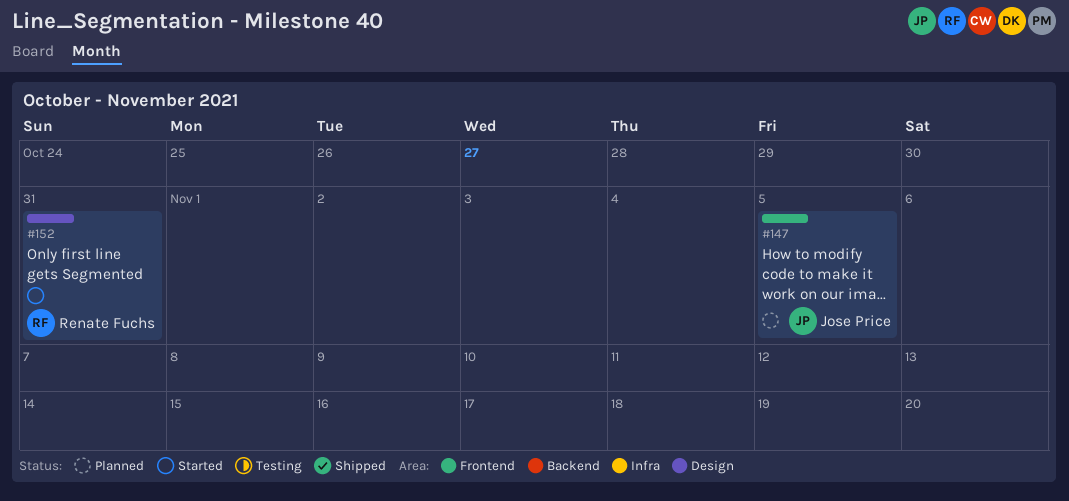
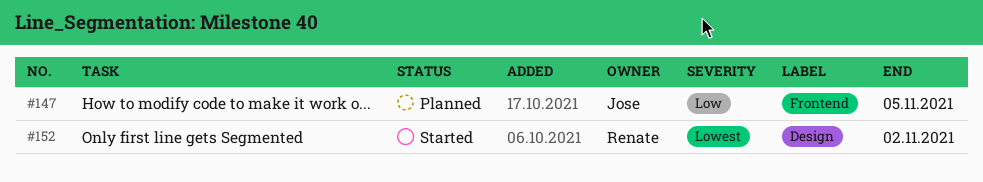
#152, due: Oct 31 -> Nov 2

